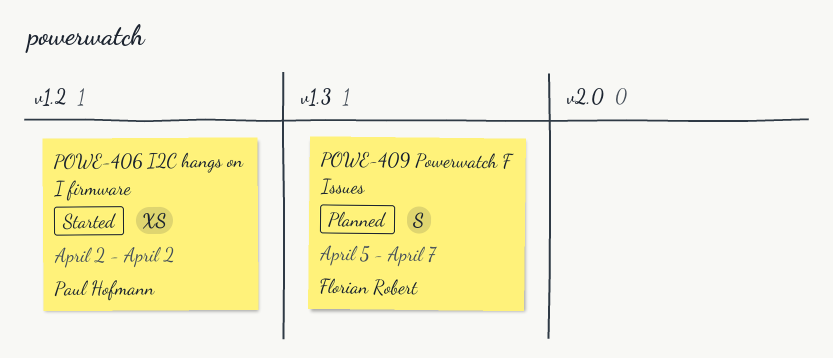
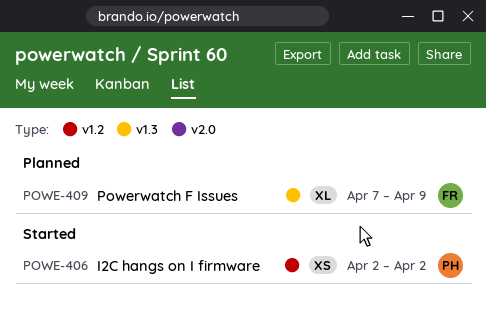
POWE-409, estimate: S -> XL
POWE-409, start: Apr 5 -> Apr 7
POWE-409, due: Apr 7 -> Apr 9

